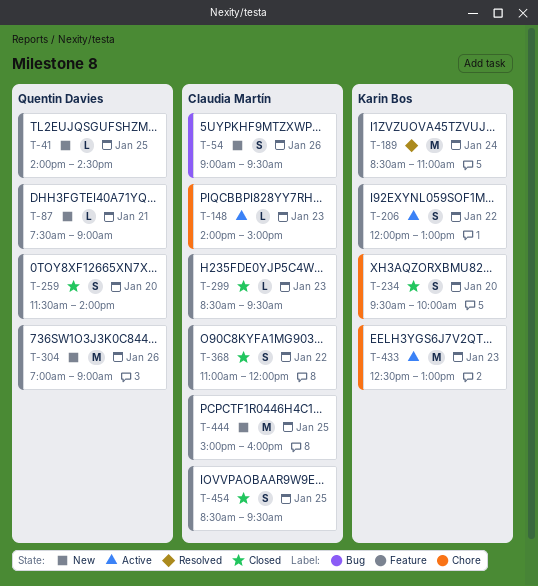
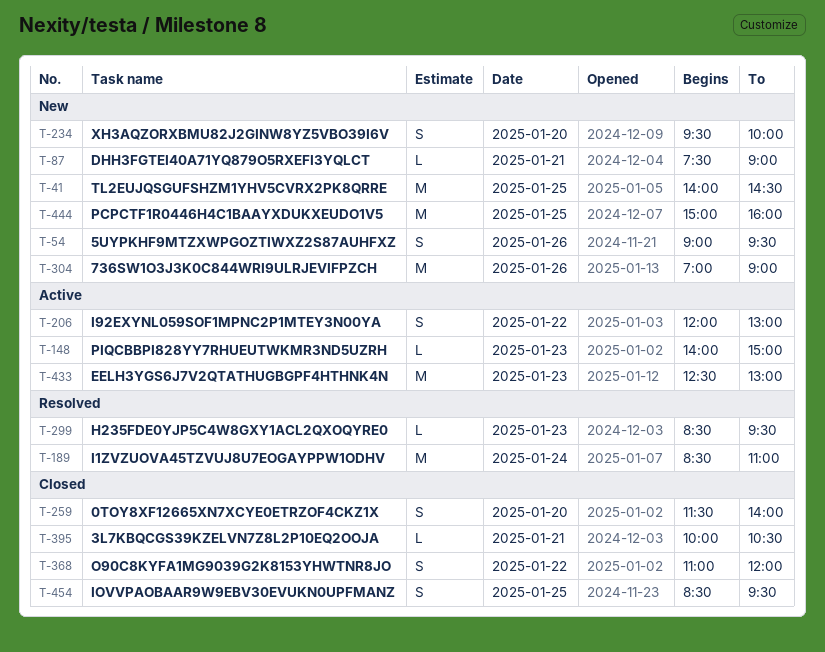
T-41, estimate: L -> M
T-234, status: Closed -> New
T-299, status: Closed -> Resolved
T-395: none -> present

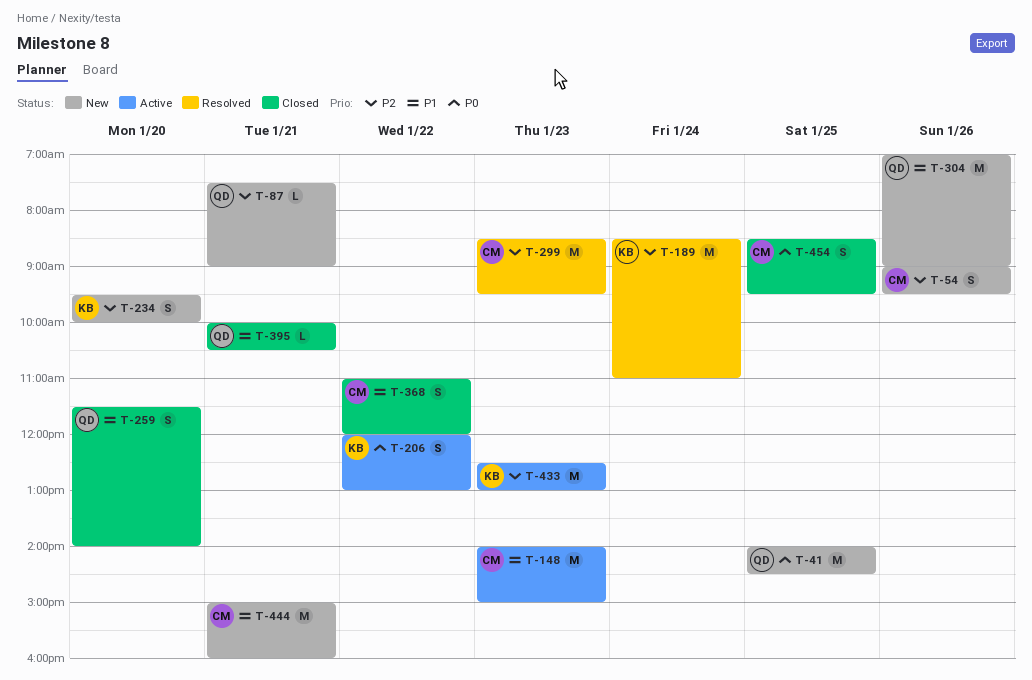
T-148, estimate: L -> M
T-299, estimate: L -> M
T-444, day: Jan 25 -> Jan 21

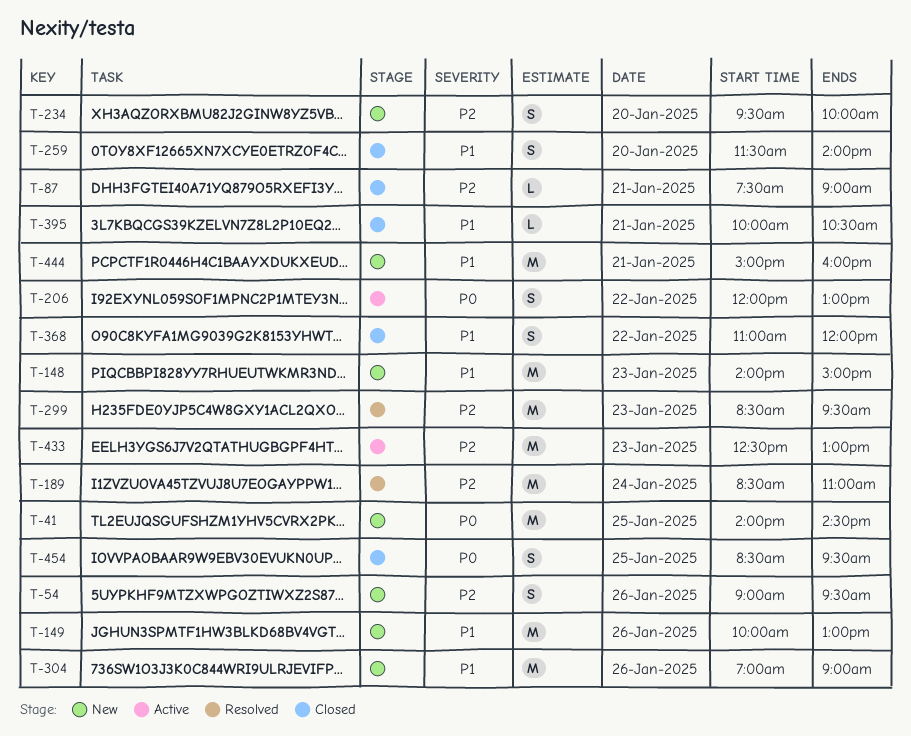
T-87, status: New -> Closed
T-148, status: Active -> New
T-149: none -> present

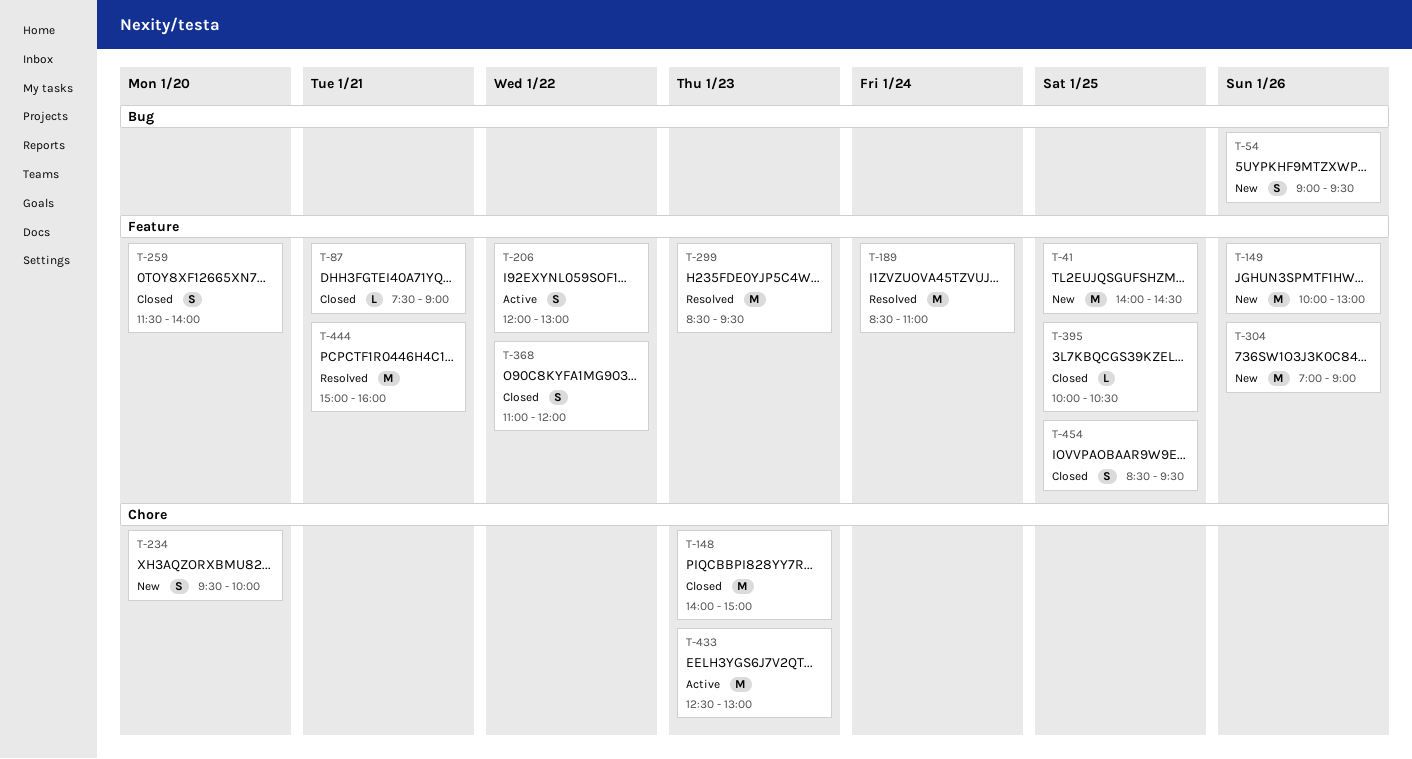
T-148, status: New -> Closed
T-395, day: Jan 21 -> Jan 25
T-444, status: New -> Resolved

